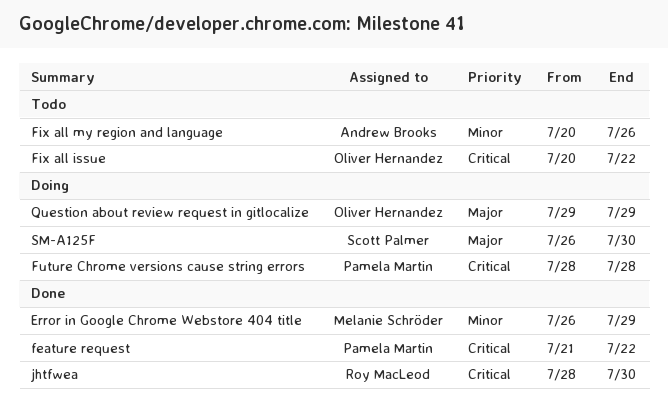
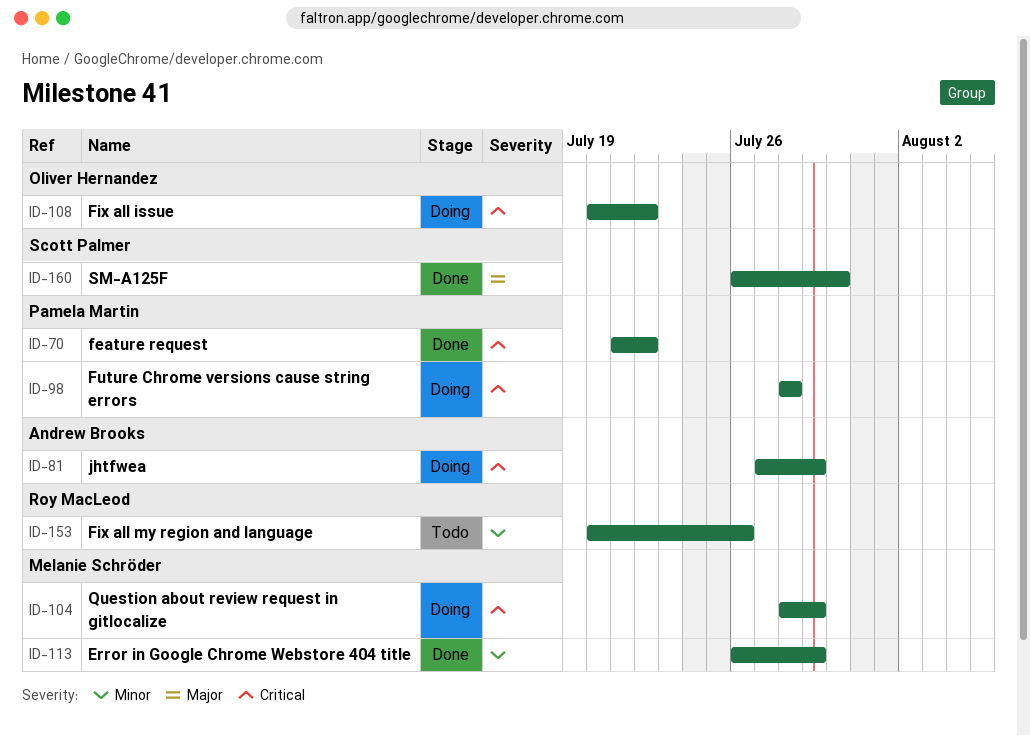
Fix all issue, status: Todo -> Doing
Fix all my region and language, owner: Andrew Brooks -> Roy MacLeod
jhtfwea, status: Done -> Doing
jhtfwea, owner: Roy MacLeod -> Andrew Brooks
jhtfwea, start: Jul 28 -> Jul 27
jhtfwea, due: Jul 30 -> Jul 29
Question about review request in gitlocalize, owner: Oliver Hernandez -> Melanie Schröder
Question about review request in gitlocalize, priority: Major -> Critical
Question about review request in gitlocalize, start: Jul 29 -> Jul 28
SM-A125F, status: Doing -> Done

